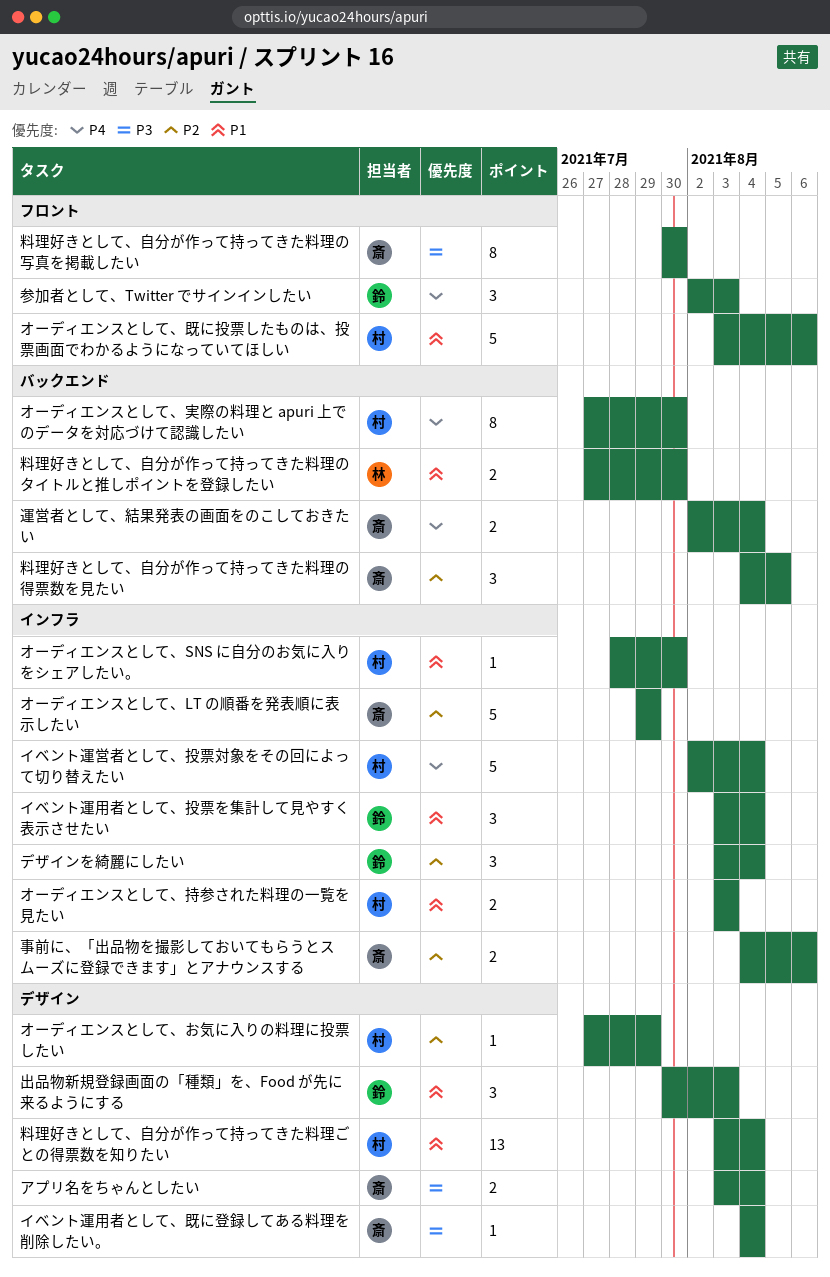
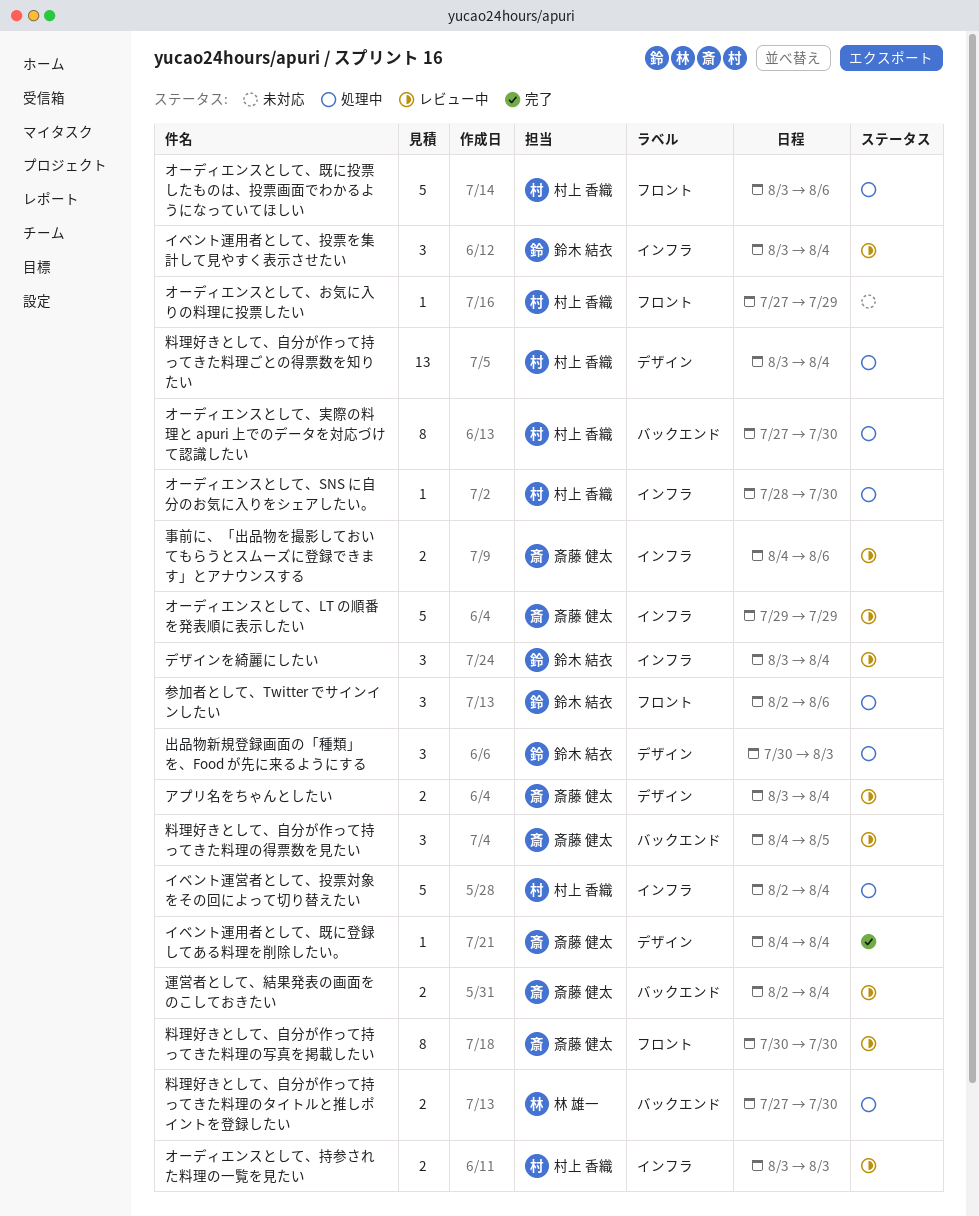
オーディエンスとして、お気に入りの料理に投票したい, label: デザイン -> フロント
参加者として、Twitter でサインインしたい, due: Aug 3 -> Aug 6

